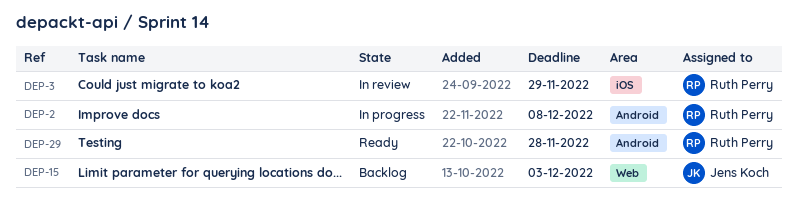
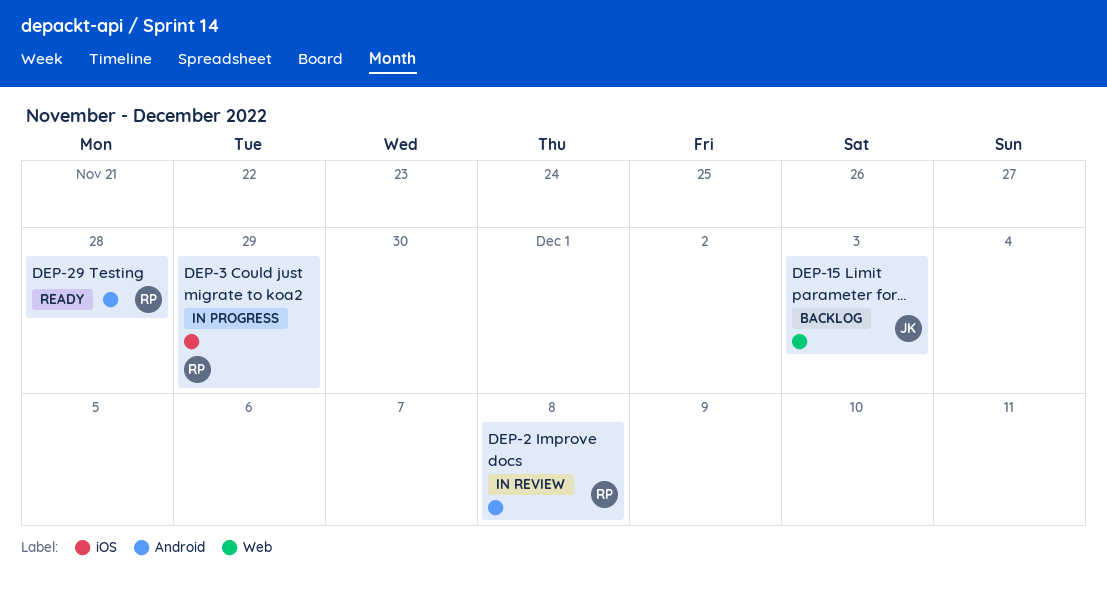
DEP-2, status: In progress -> In review
DEP-3, status: In review -> In progress

